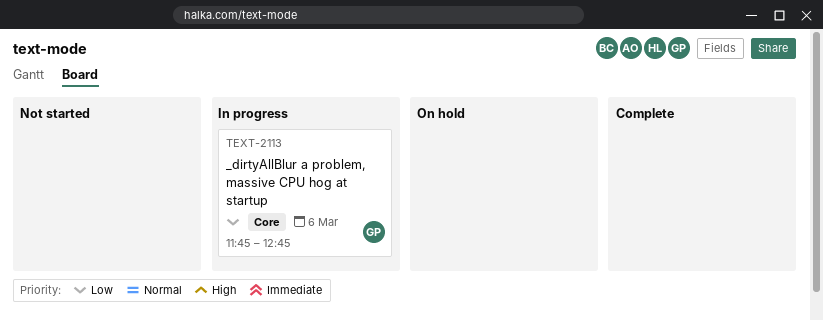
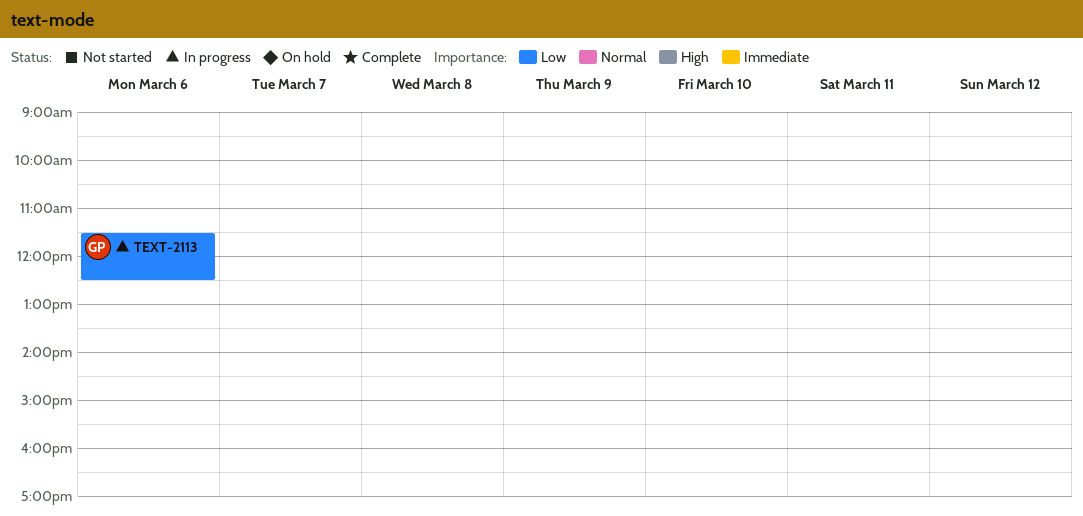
TEXT-2113, begins: 11:45 -> 11:30
TEXT-2113, ends: 12:45 -> 12:30

